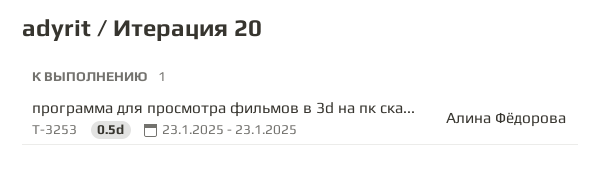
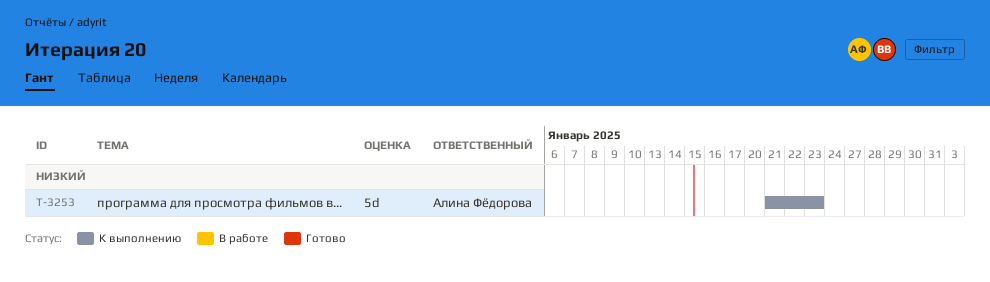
T-3253, estimate: 0.5d -> 5d
T-3253, start: Jan 23 -> Jan 21

